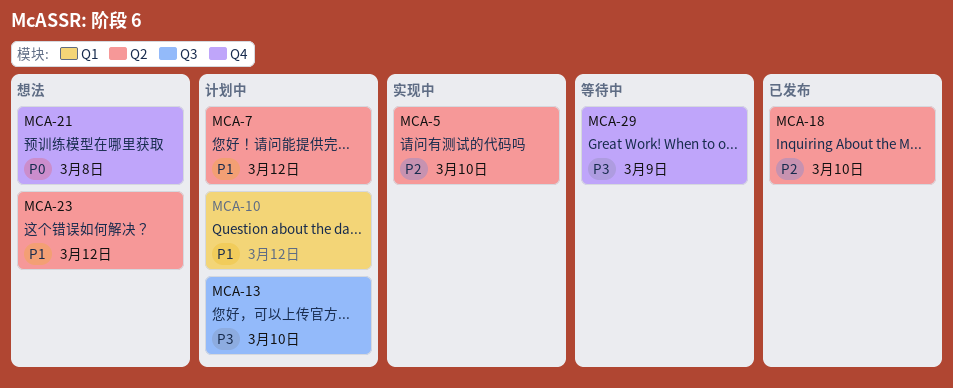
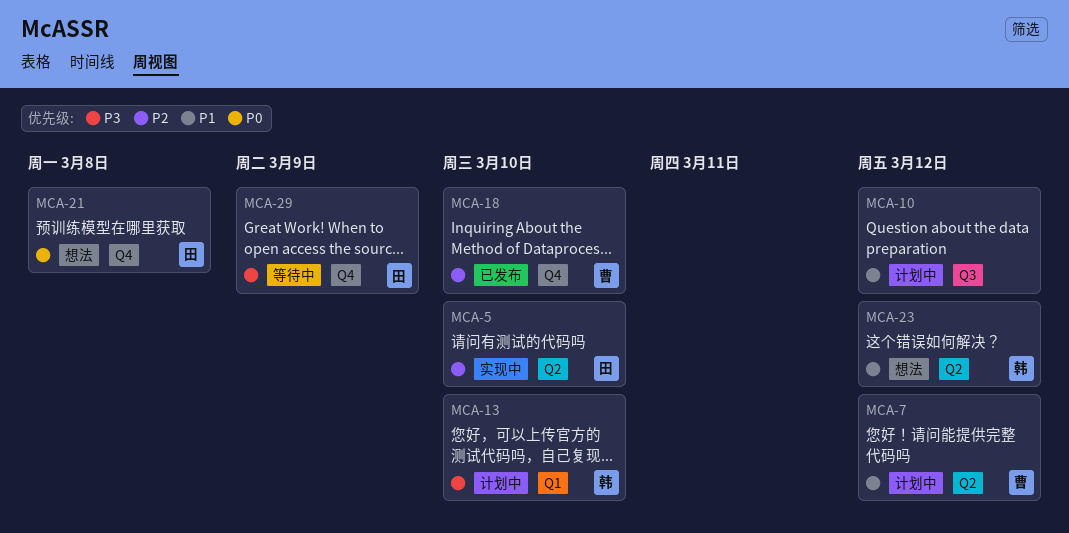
MCA-10, label: Q1 -> Q3
MCA-13, label: Q3 -> Q1
MCA-18, label: Q2 -> Q4

